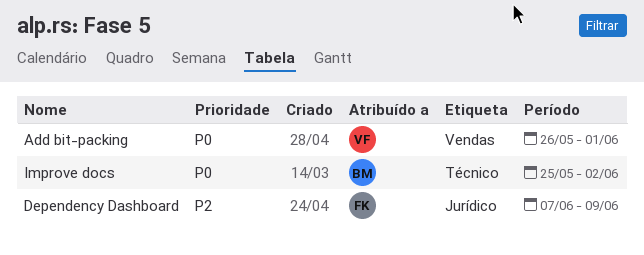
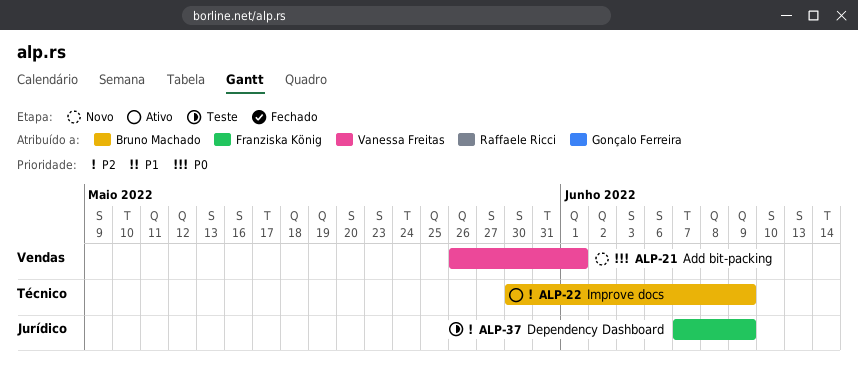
Improve docs, priority: P0 -> P2
Improve docs, start: May 25 -> May 30
Improve docs, due: Jun 2 -> Jun 9

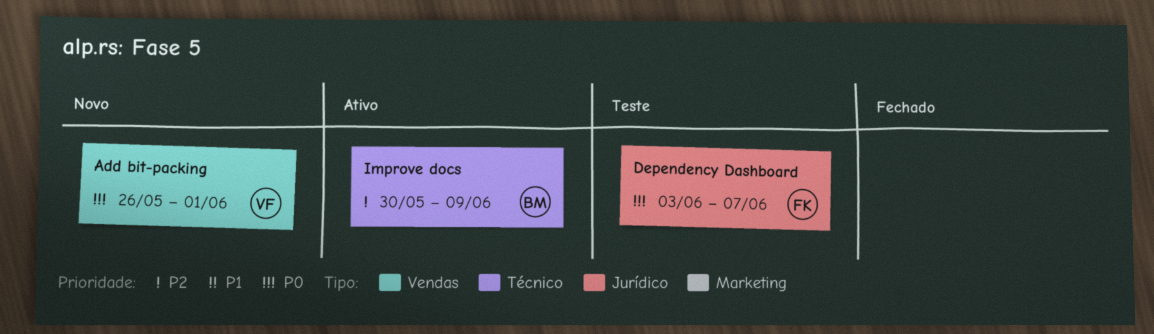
Dependency Dashboard, priority: P2 -> P0
Dependency Dashboard, start: Jun 7 -> Jun 3
Dependency Dashboard, due: Jun 9 -> Jun 7

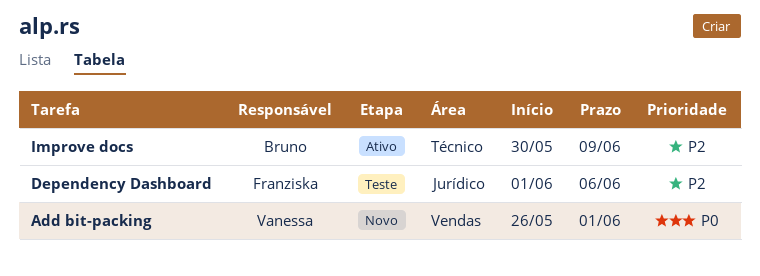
Dependency Dashboard, priority: P0 -> P2
Dependency Dashboard, start: Jun 3 -> Jun 1
Dependency Dashboard, due: Jun 7 -> Jun 6

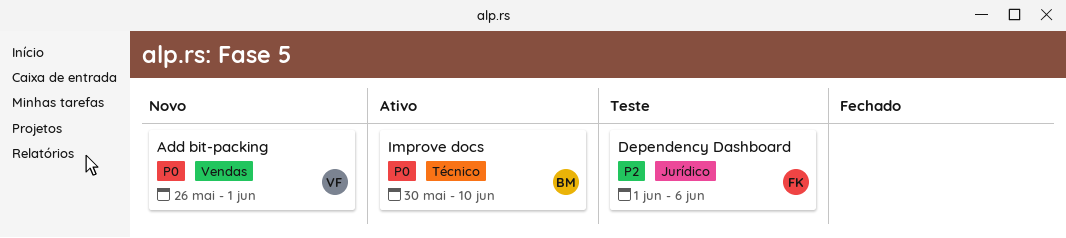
Improve docs, priority: P2 -> P0
Improve docs, due: Jun 9 -> Jun 10

